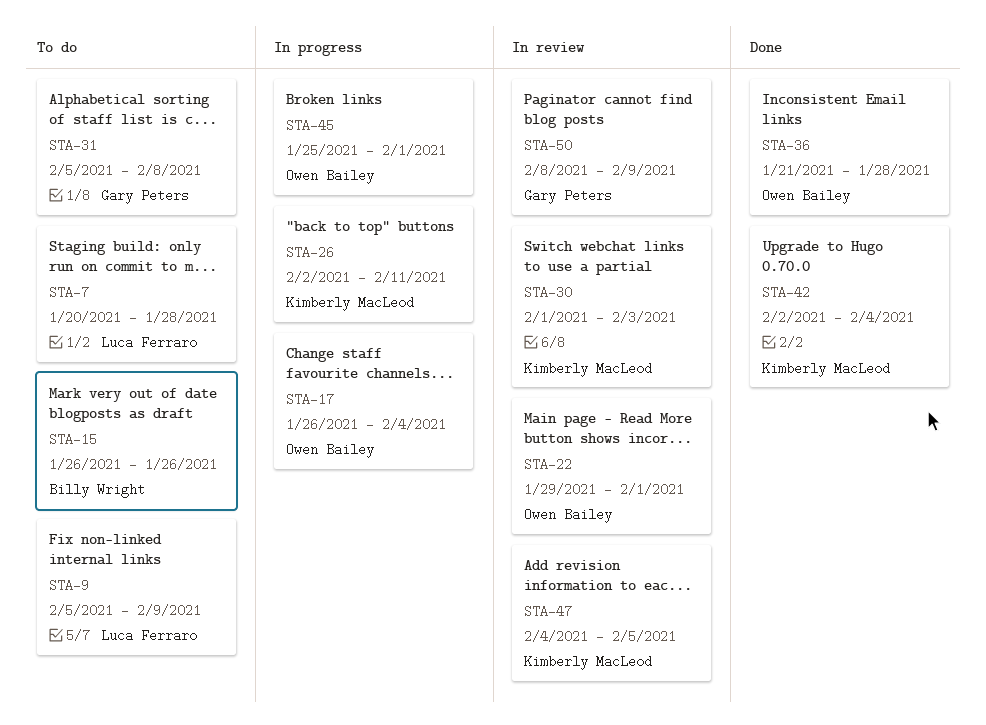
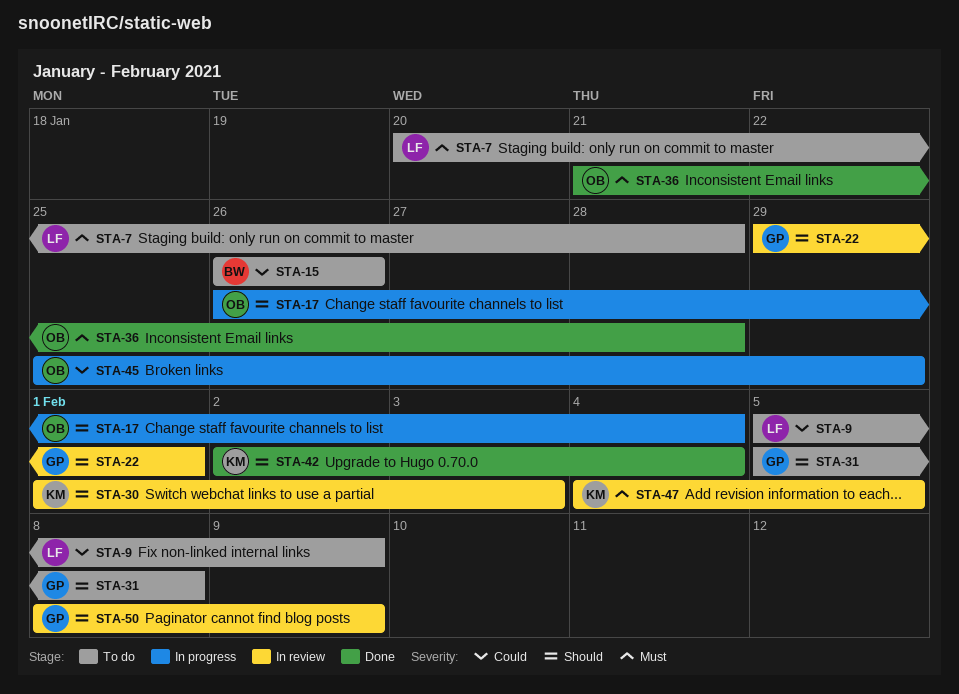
STA-22, owner: Owen Bailey -> Gary Peters
STA-26: present -> none
STA-45, due: Feb 1 -> Jan 29

